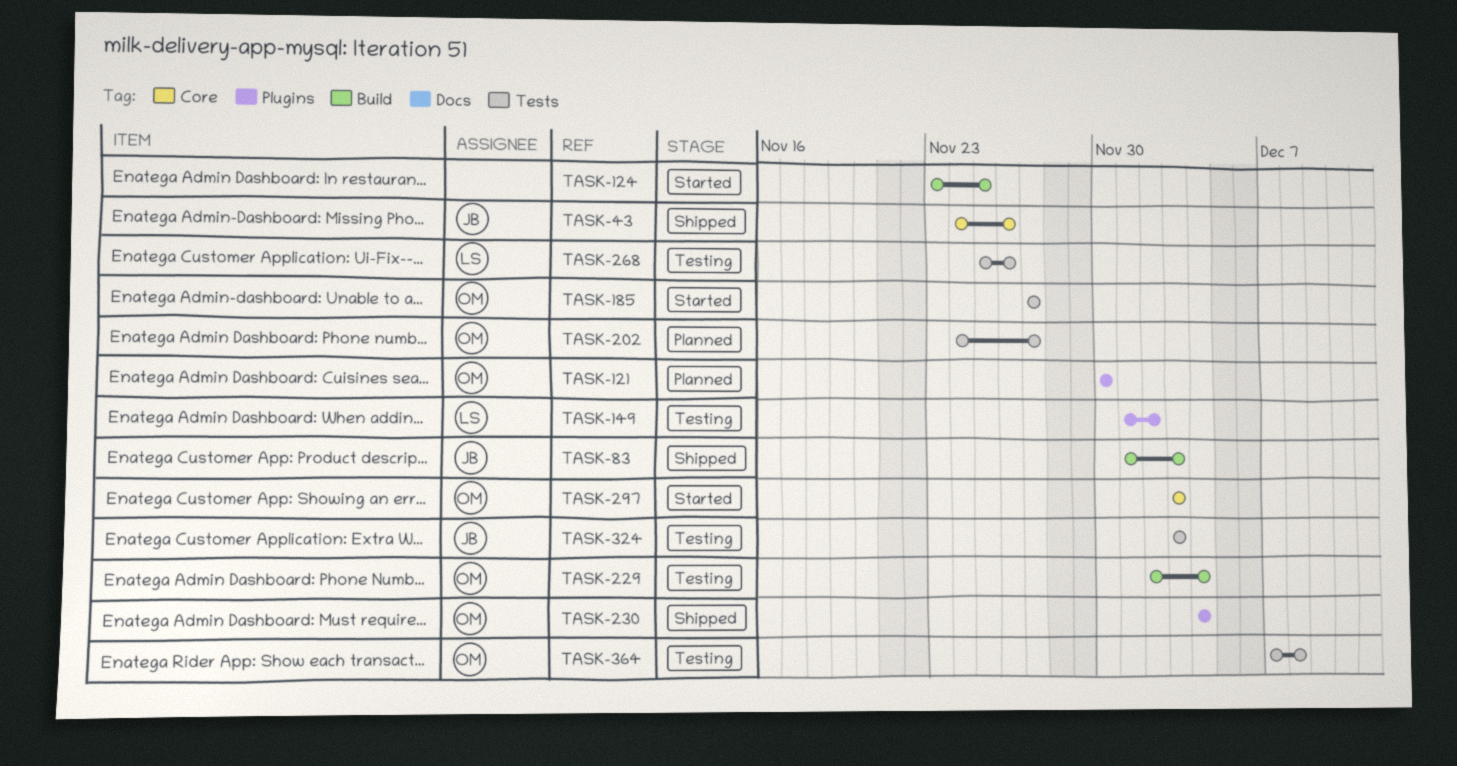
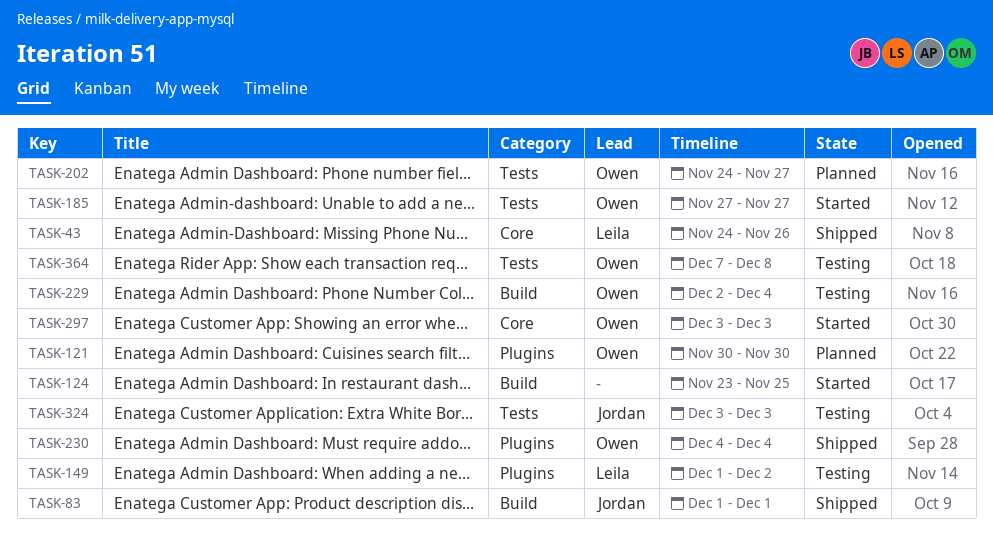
TASK-43, owner: Jordan -> Leila
TASK-83, due: Dec 3 -> Dec 1
TASK-268: present -> none

